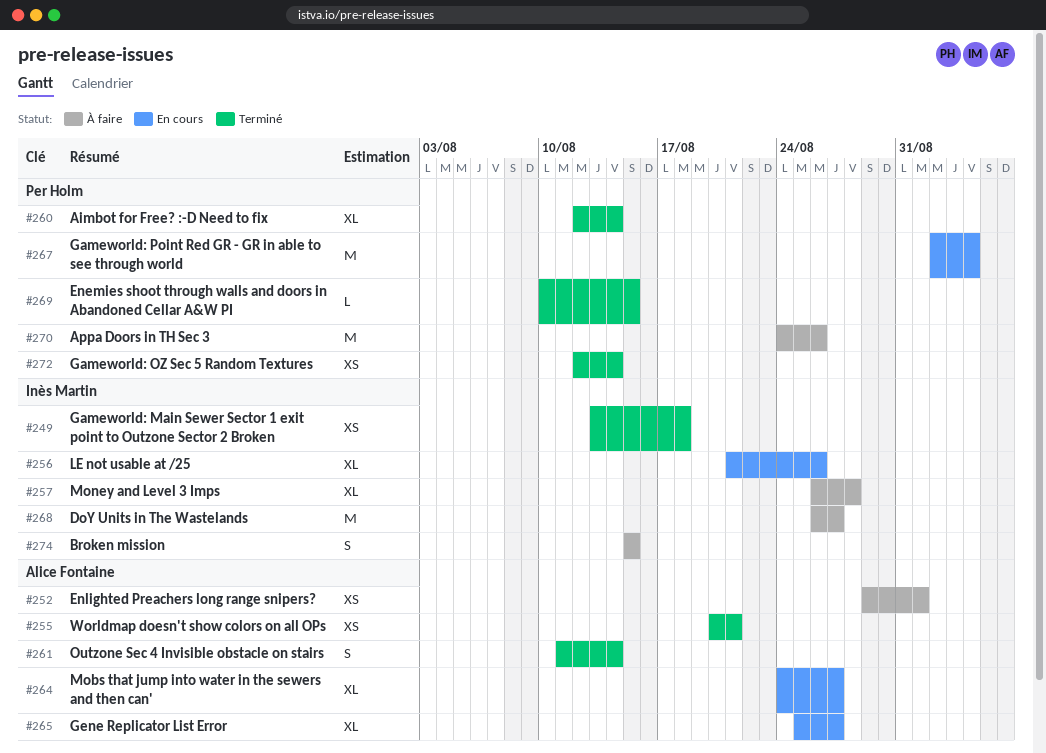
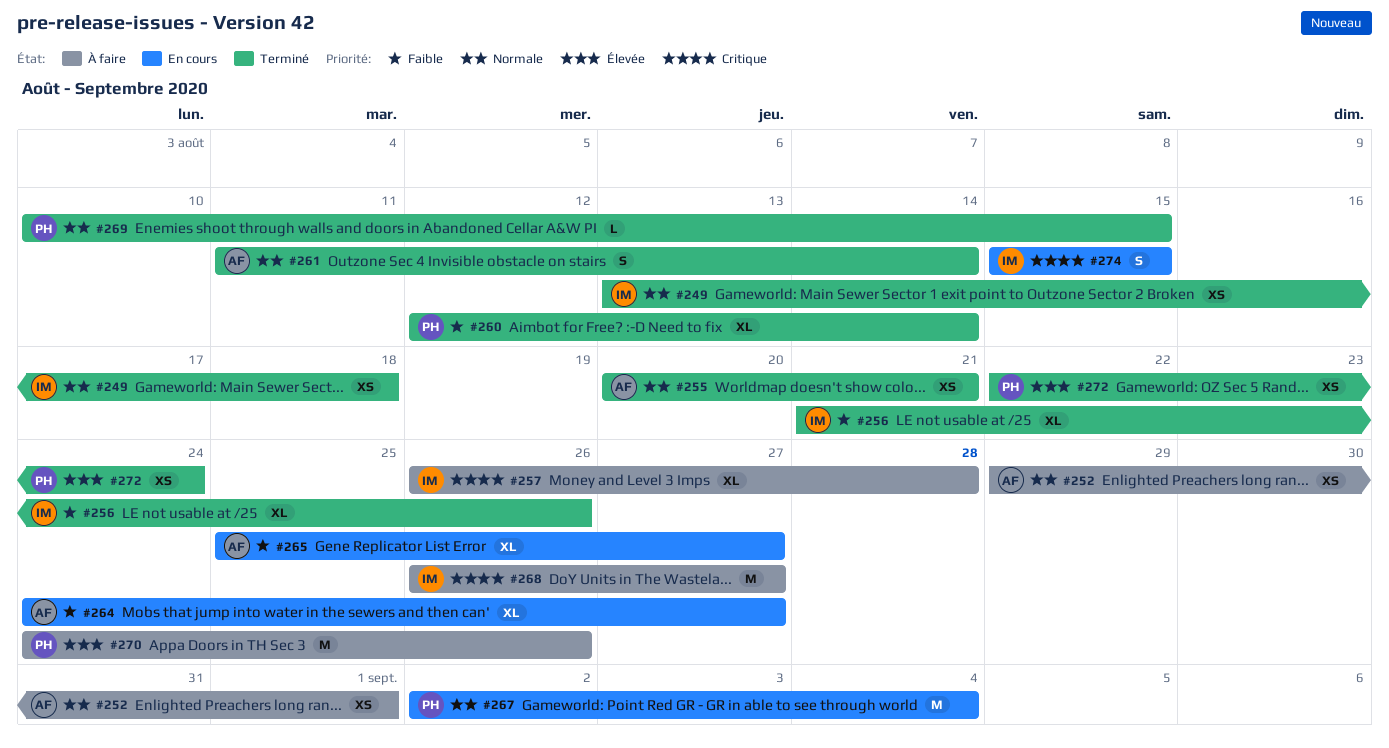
#256, status: En cours -> Terminé
#272, start: Aug 12 -> Aug 22
#272, due: Aug 14 -> Aug 24
#274, status: À faire -> En cours

